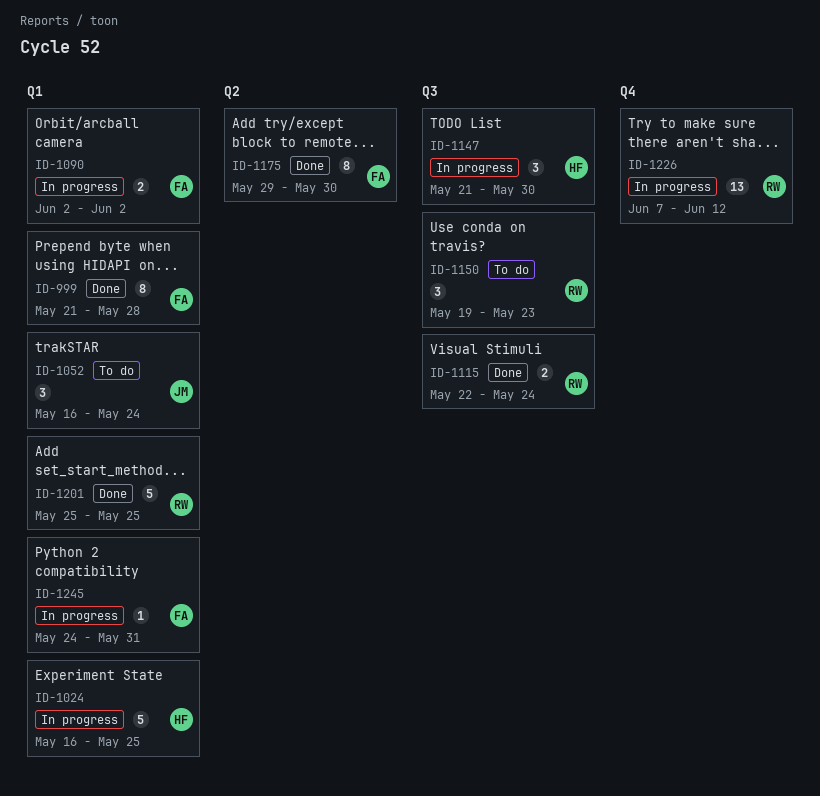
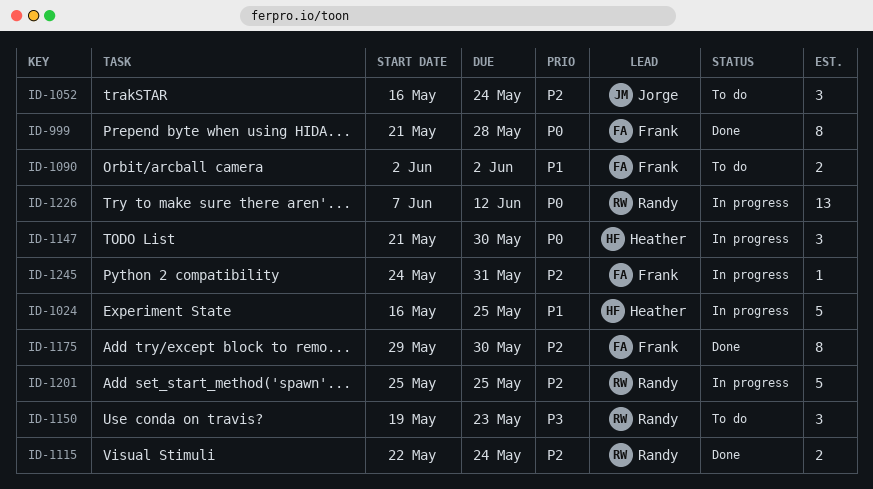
ID-1090, status: In progress -> To do
ID-1201, status: Done -> In progress

